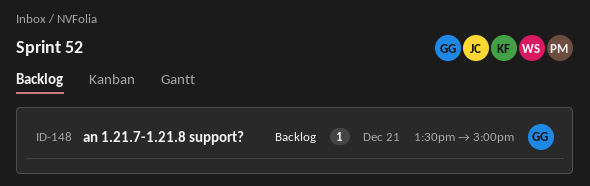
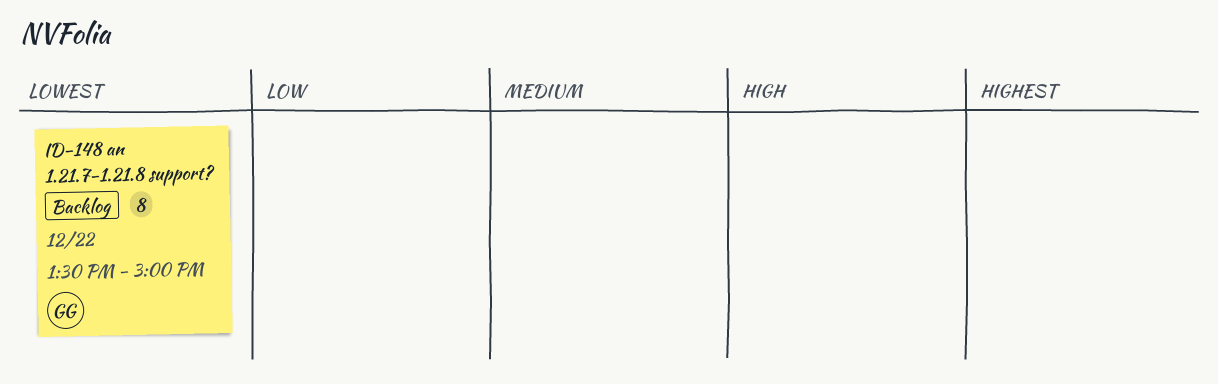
ID-148, estimate: 1 -> 8
ID-148, day: Dec 21 -> Dec 22

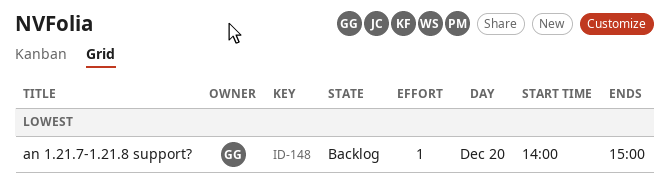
ID-148, estimate: 8 -> 1
ID-148, day: Dec 22 -> Dec 20
ID-148, begins: 13:30 -> 14:00

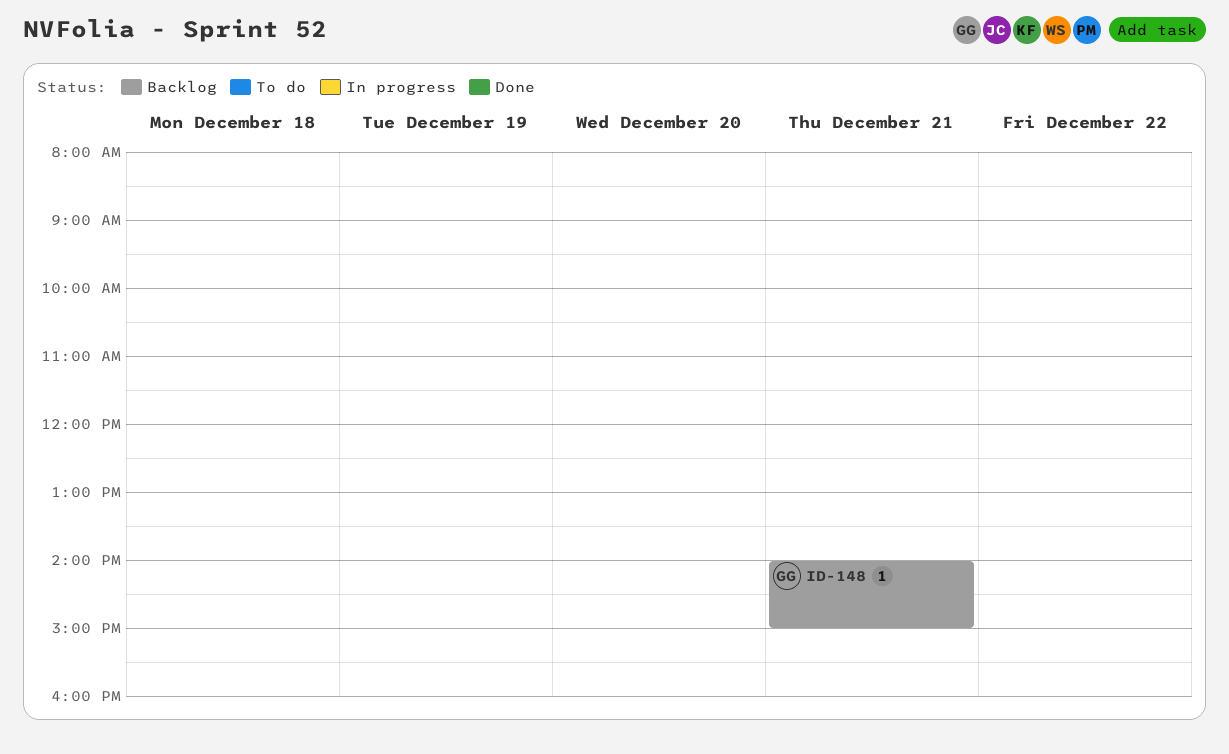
ID-148, day: Dec 20 -> Dec 21

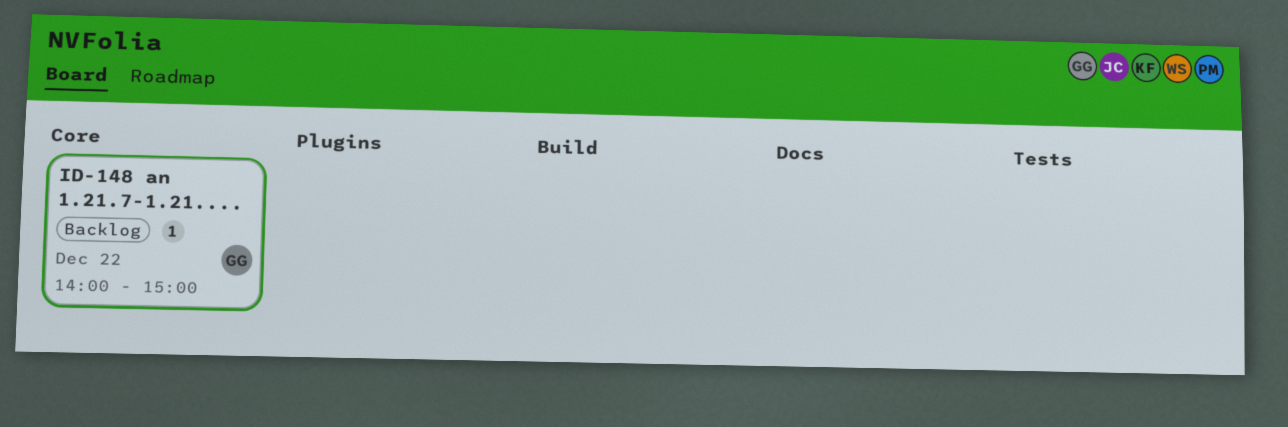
ID-148, day: Dec 21 -> Dec 22

